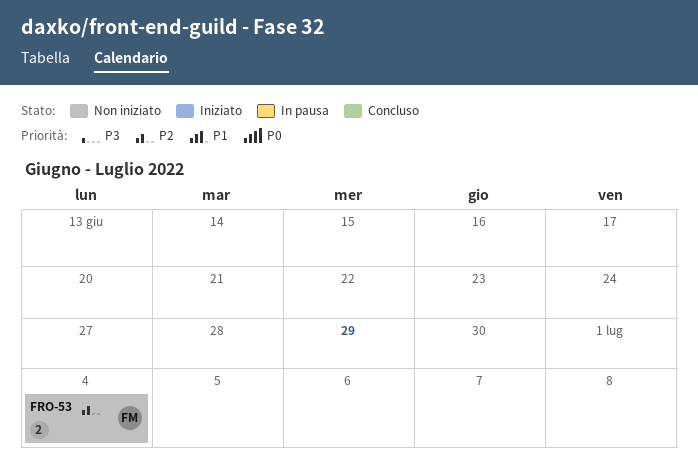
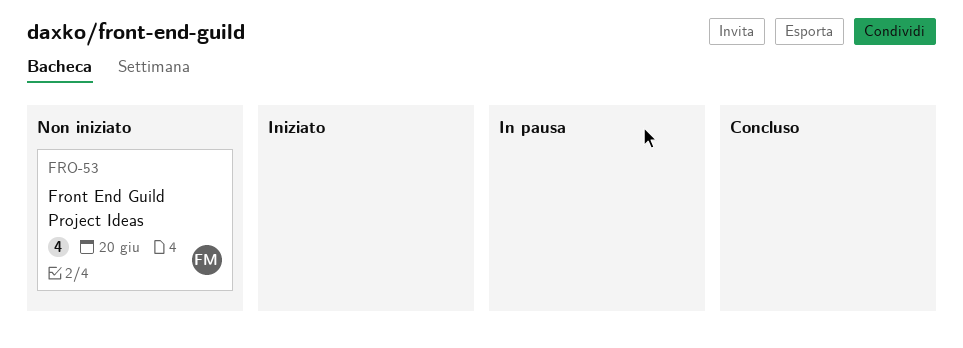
FRO-53, estimate: 2 -> 4
FRO-53, due: Jul 4 -> Jun 20

